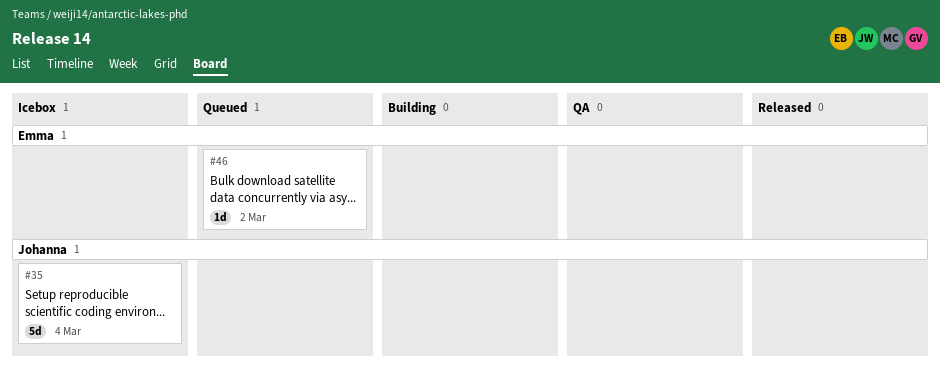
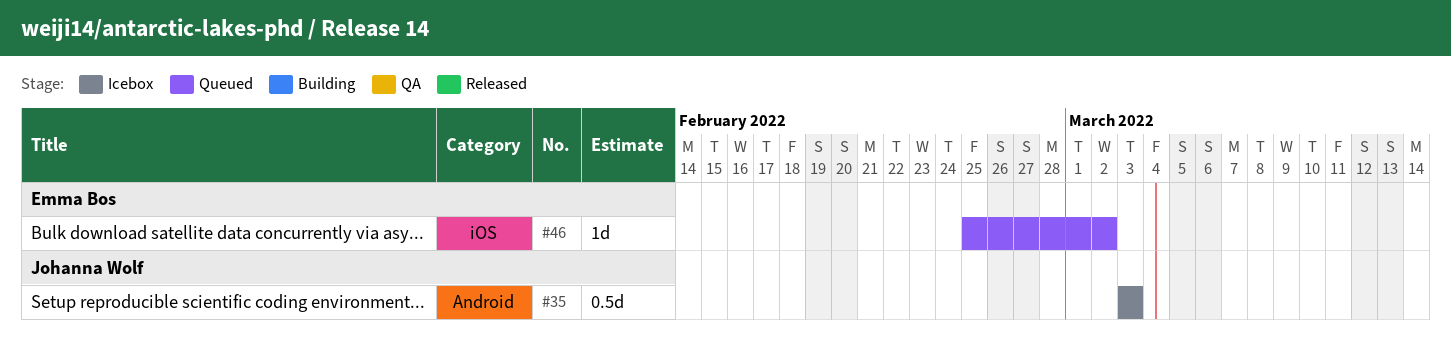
#35, estimate: 5d -> 0.5d
#35, due: Mar 4 -> Mar 3

